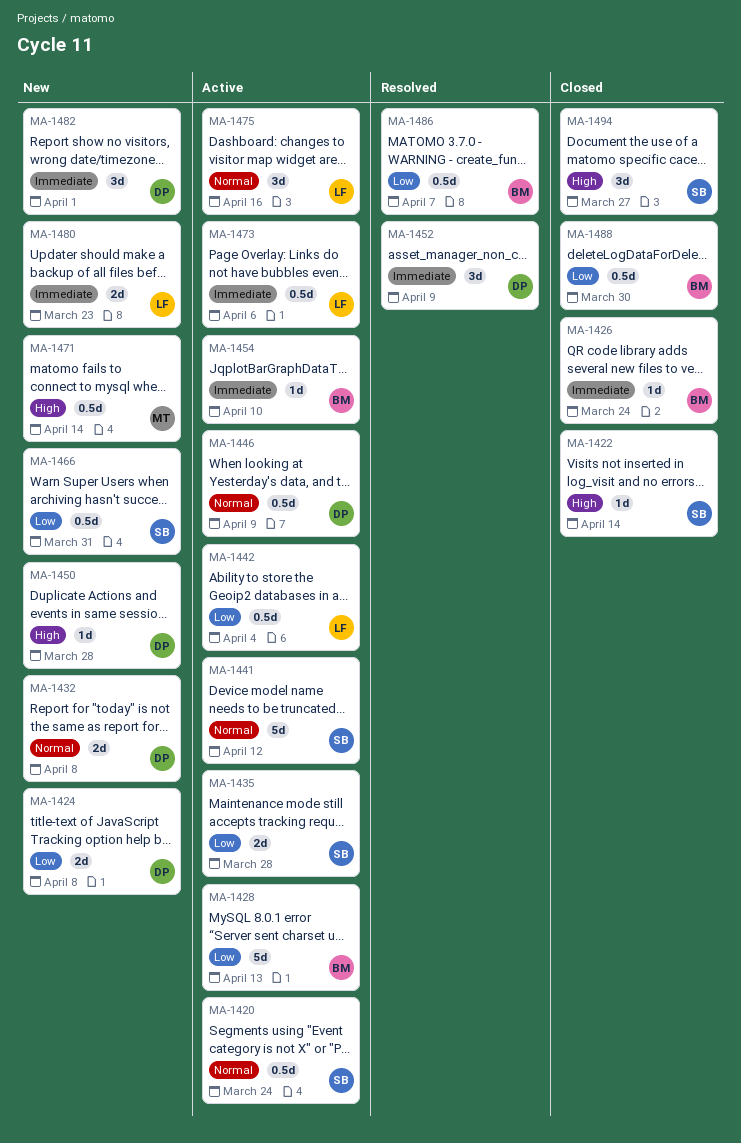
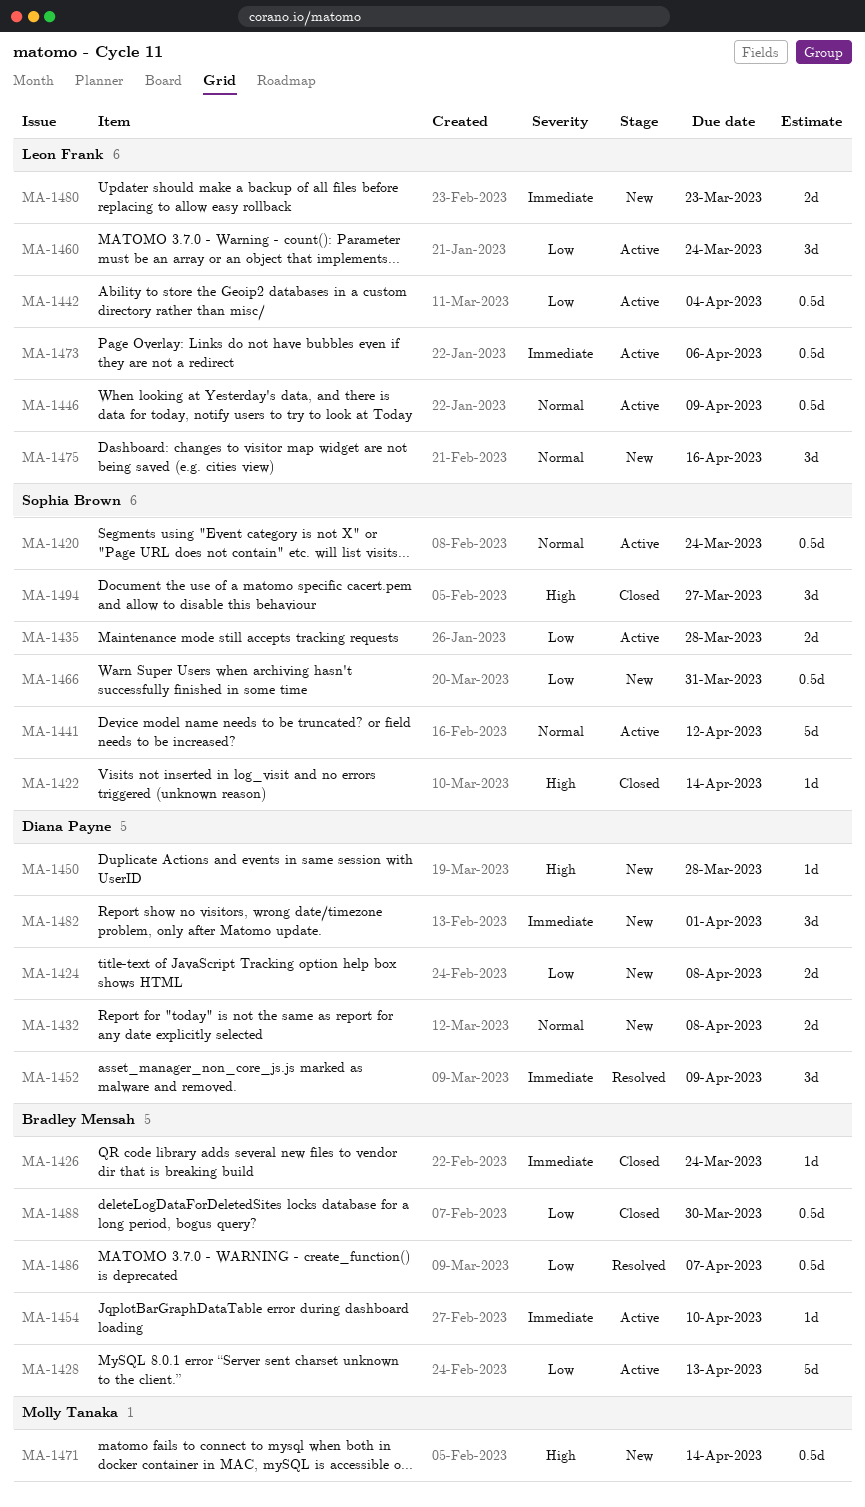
MA-1446, owner: Diana Payne -> Leon Frank
MA-1460: none -> present
MA-1475, status: Active -> New

